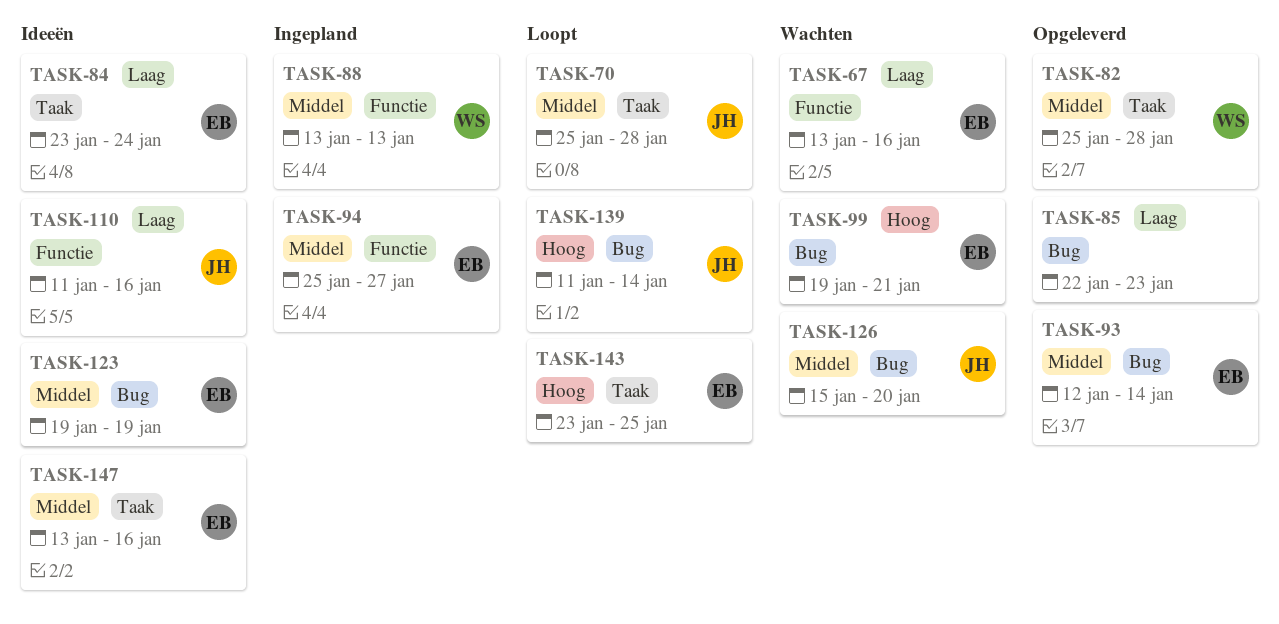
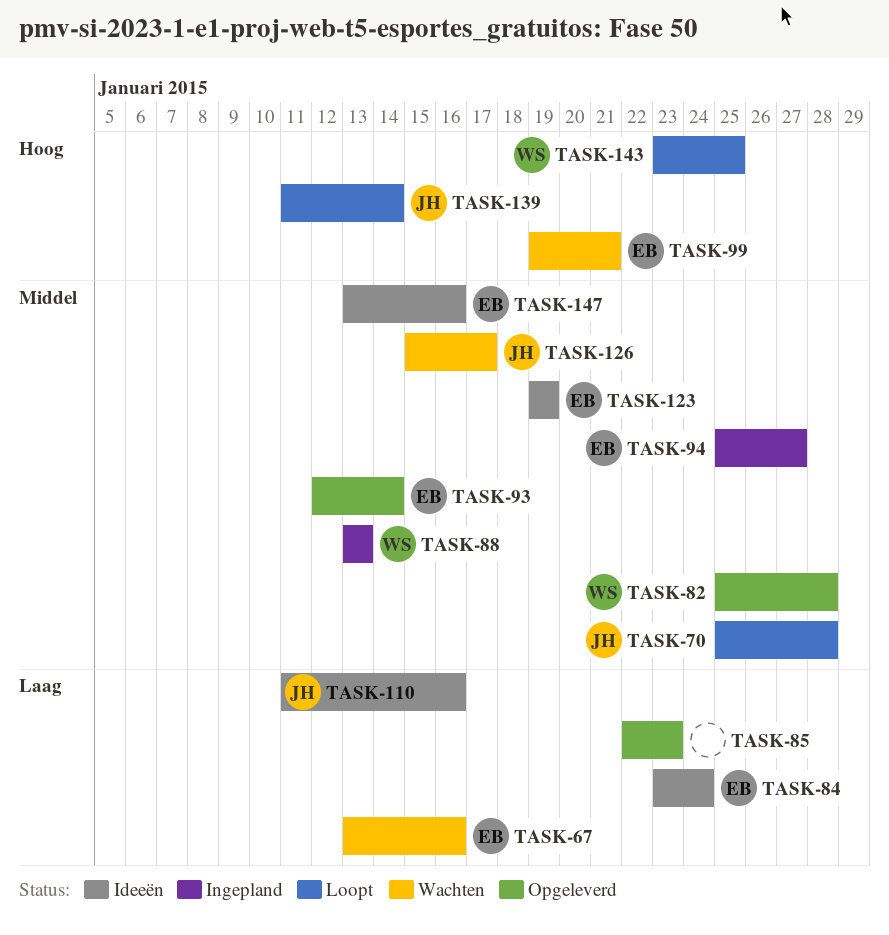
TASK-126, due: Jan 20 -> Jan 17
TASK-143, owner: EB -> WS

